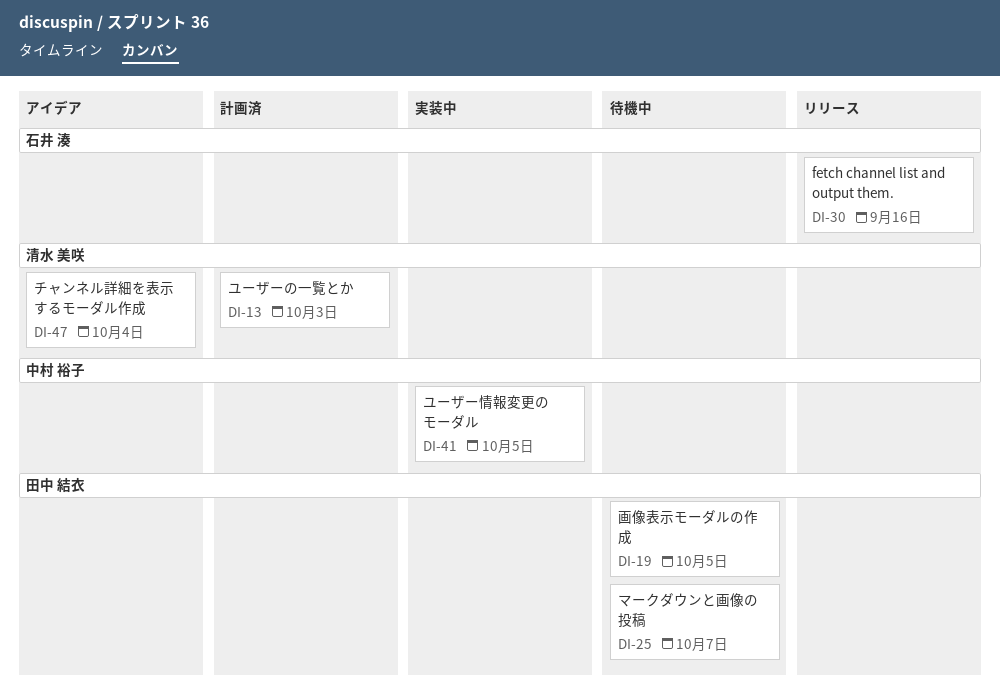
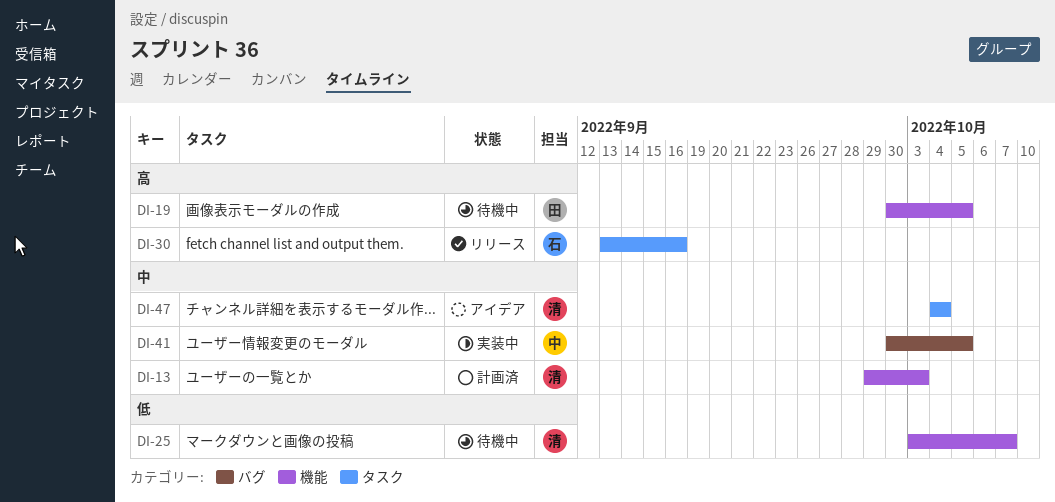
DI-25, owner: 田中 結衣 -> 清水 美咲

